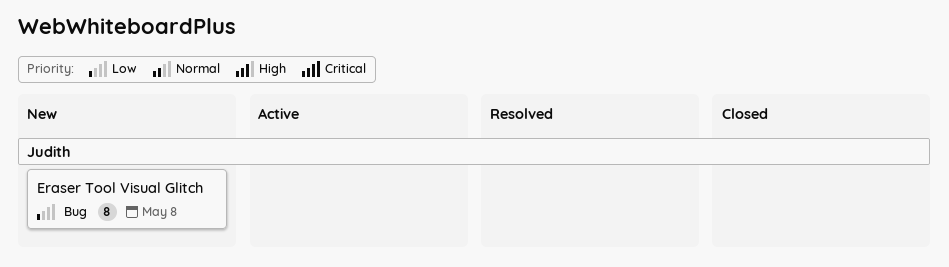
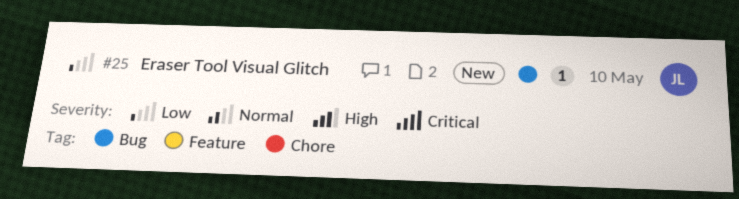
Eraser Tool Visual Glitch, estimate: 8 -> 1
Eraser Tool Visual Glitch, due: May 8 -> May 10

